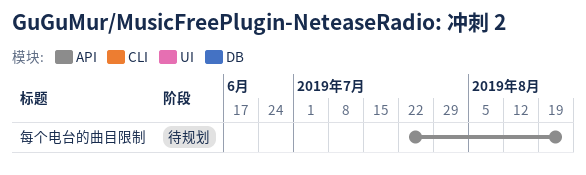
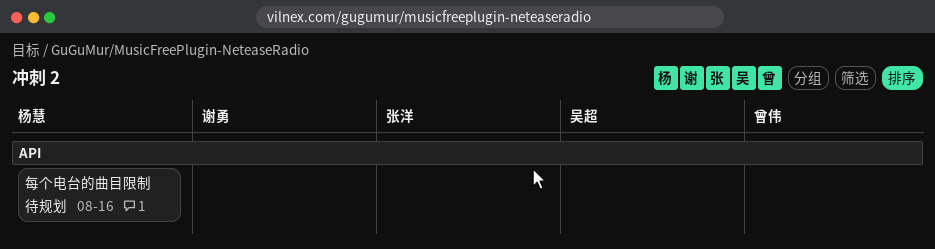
每个电台的曲目限制, due: Aug 23 -> Aug 16

